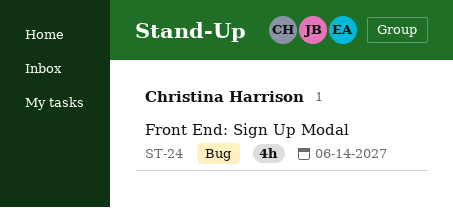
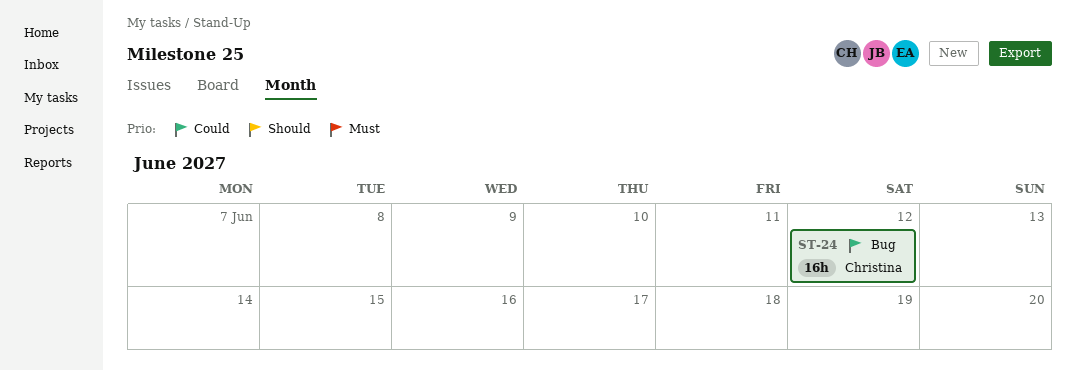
ST-24, estimate: 4h -> 16h
ST-24, due: Jun 14 -> Jun 12

